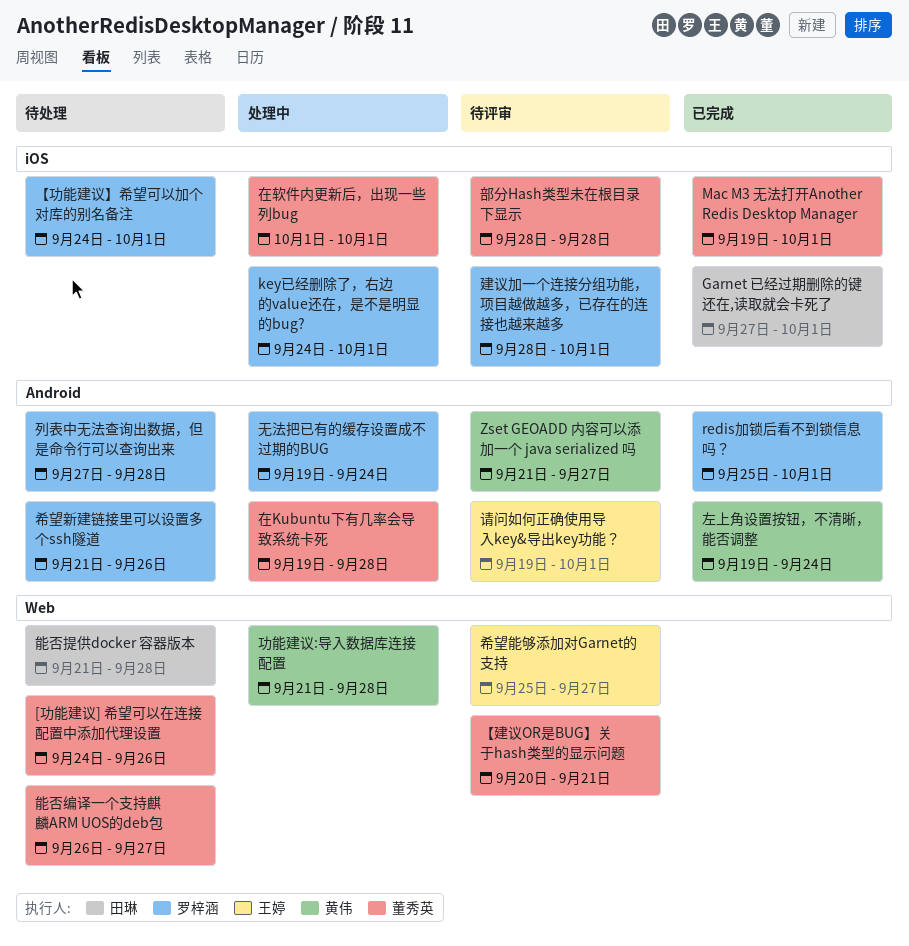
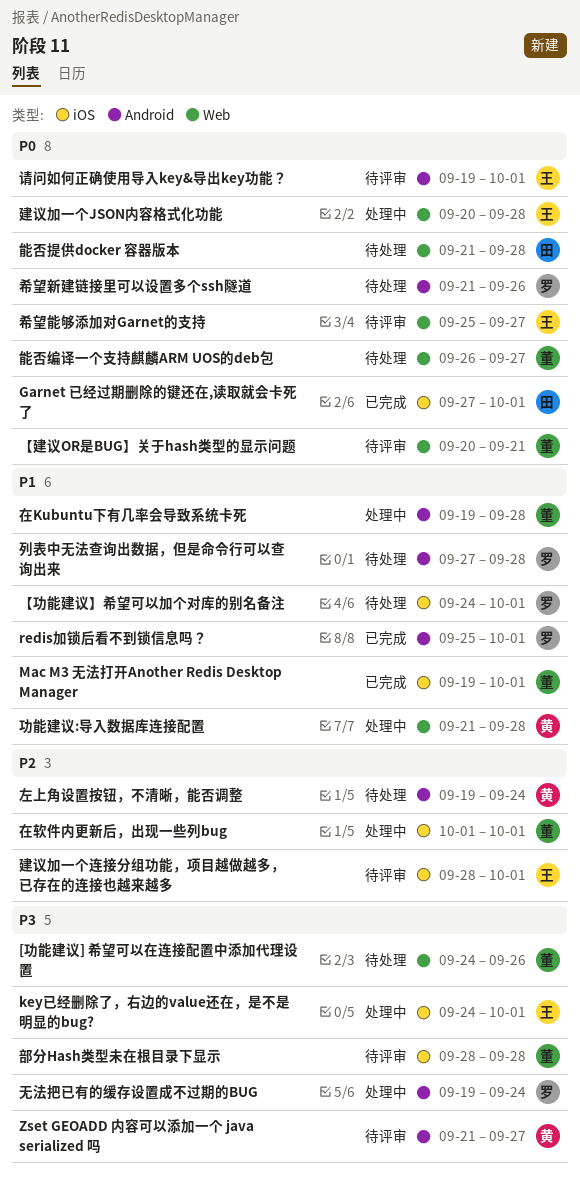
key已经删除了，右边的value还在，是不是明显的bug?, owner: 罗梓涵 -> 王婷
左上角设置按钮，不清晰，能否调整, status: 已完成 -> 待处理
建议加一个JSON内容格式化功能: none -> present
建议加一个连接分组功能，项目越做越多，已存在的连接也越来越多, owner: 罗梓涵 -> 王婷

